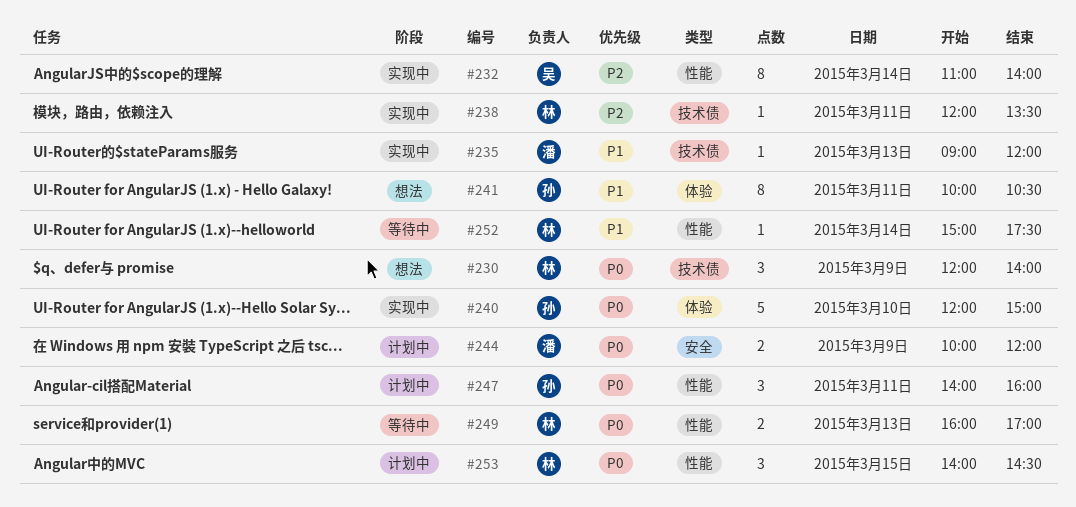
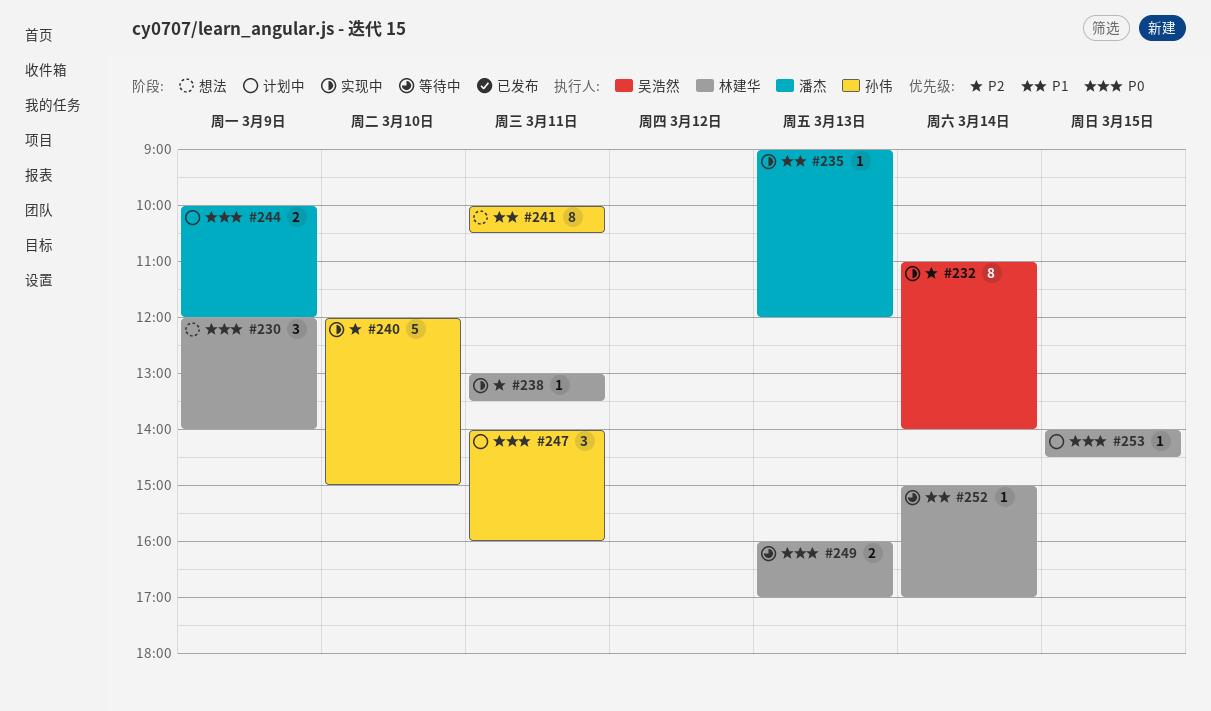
#238, begins: 12:00 -> 13:00
#240, priority: P0 -> P2
#252, ends: 17:30 -> 17:00
#253, estimate: 3 -> 1

